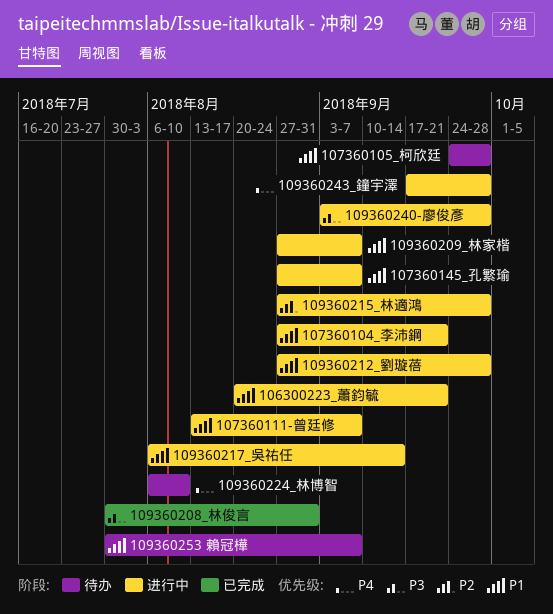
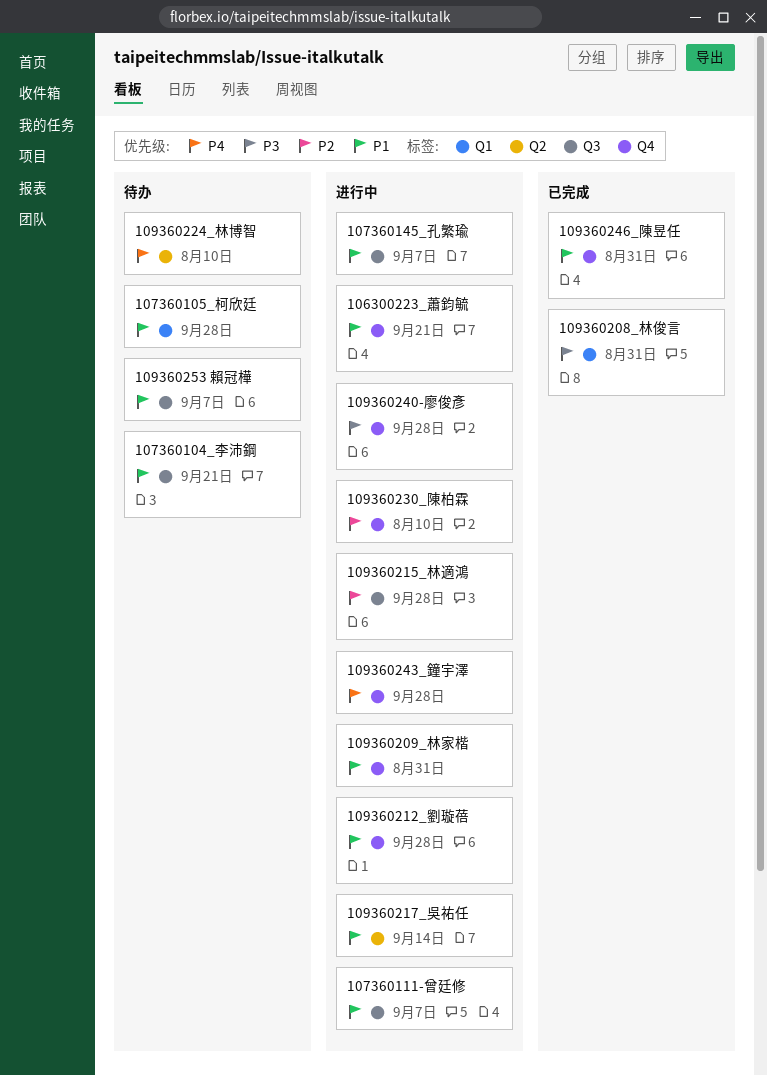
107360104_李沛鋼, status: 进行中 -> 待办
109360209_林家楷, due: Sep 7 -> Aug 31
109360230_陳柏霖: none -> present
109360246_陳昱任: none -> present

